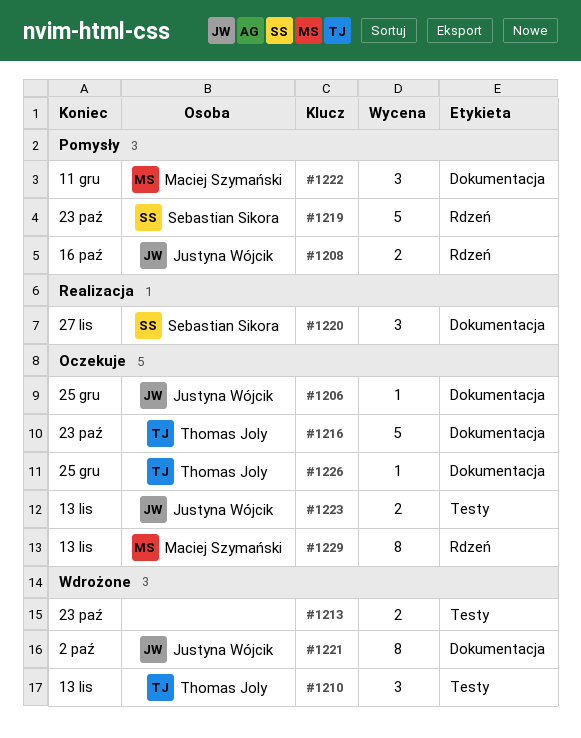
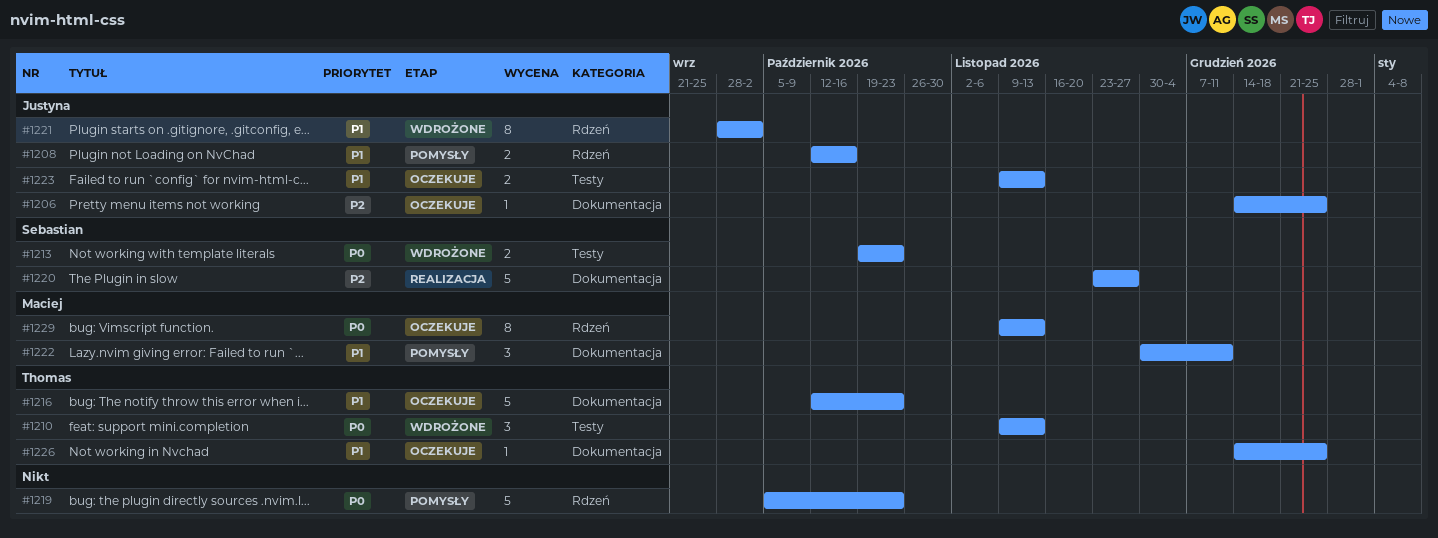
#1213, owner: none -> Sebastian Sikora
#1219, owner: Sebastian Sikora -> none
#1220, estimate: 3 -> 5
#1221, label: Dokumentacja -> Rdzeń

